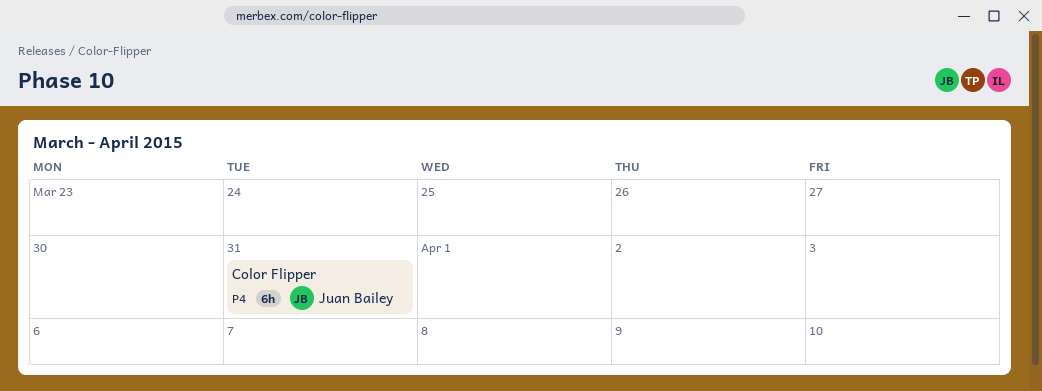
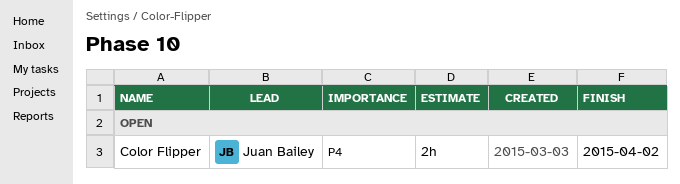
Color Flipper, estimate: 6h -> 2h
Color Flipper, due: Mar 31 -> Apr 2

